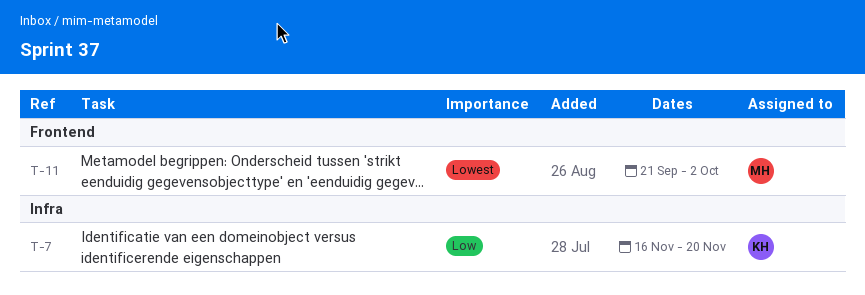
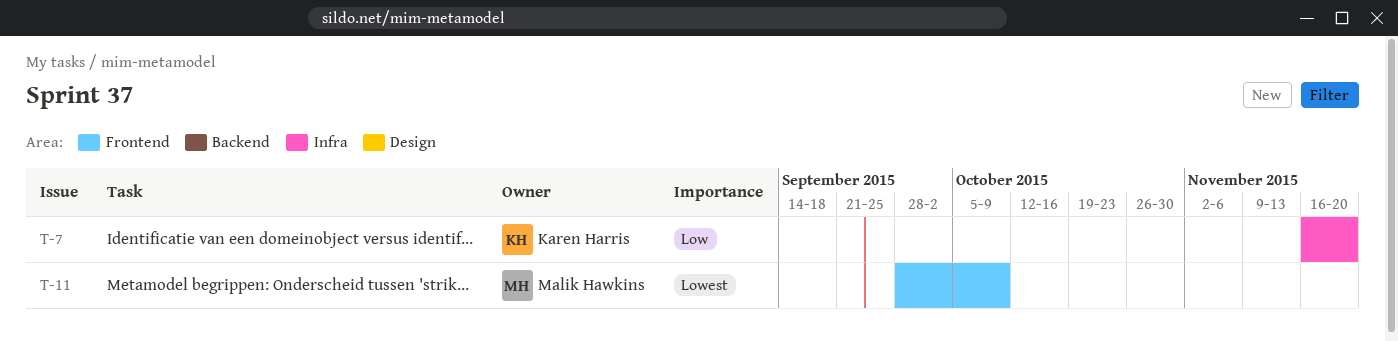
T-11, start: Sep 21 -> Sep 28
T-11, due: Oct 2 -> Oct 9

